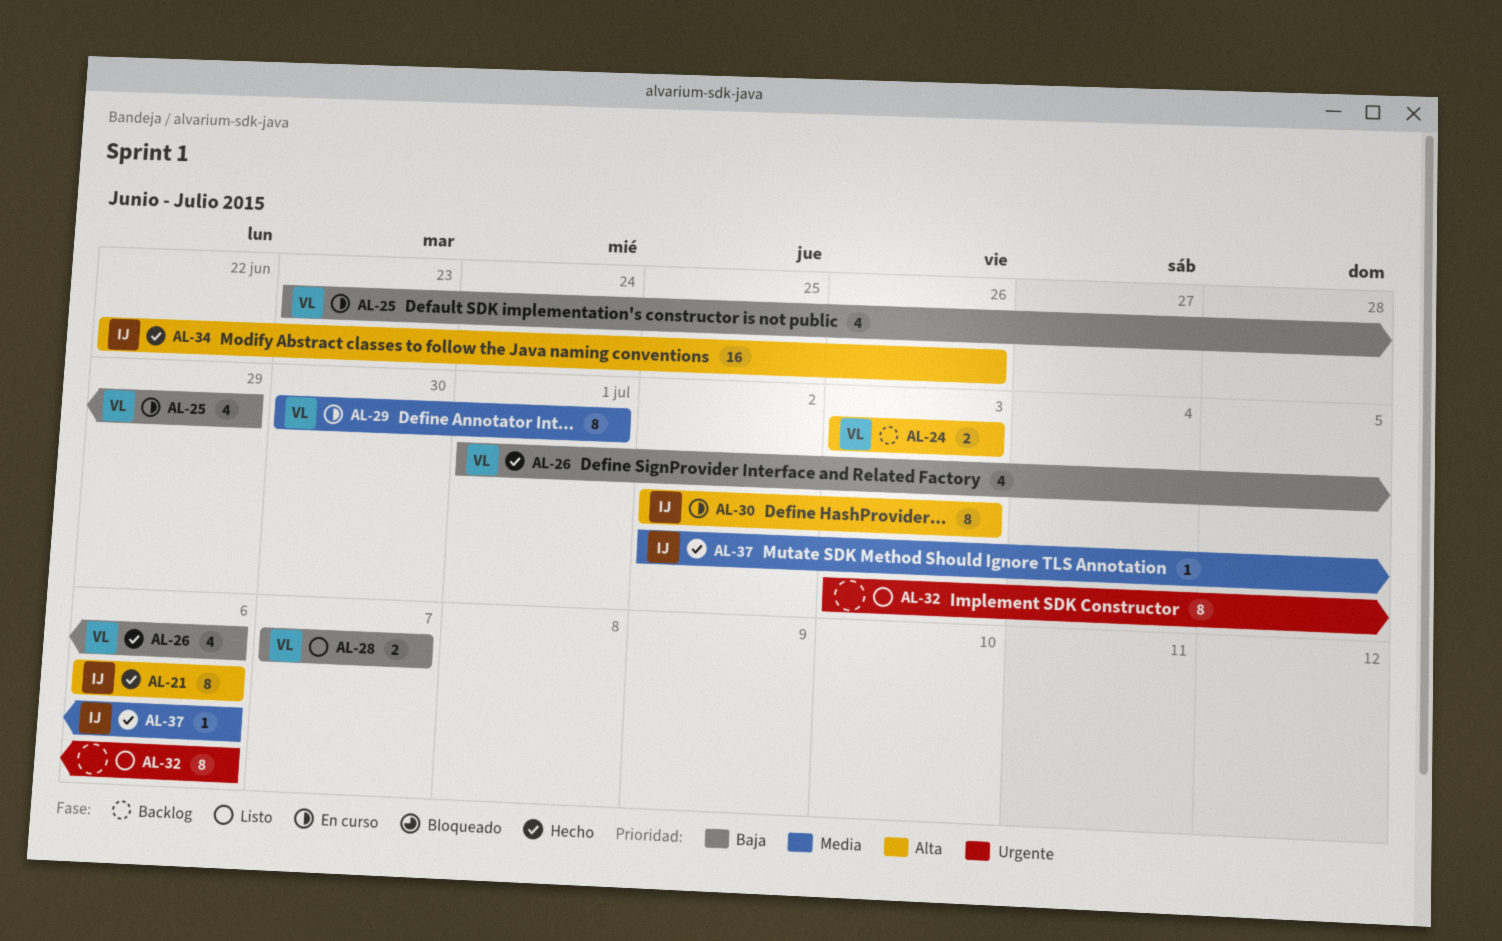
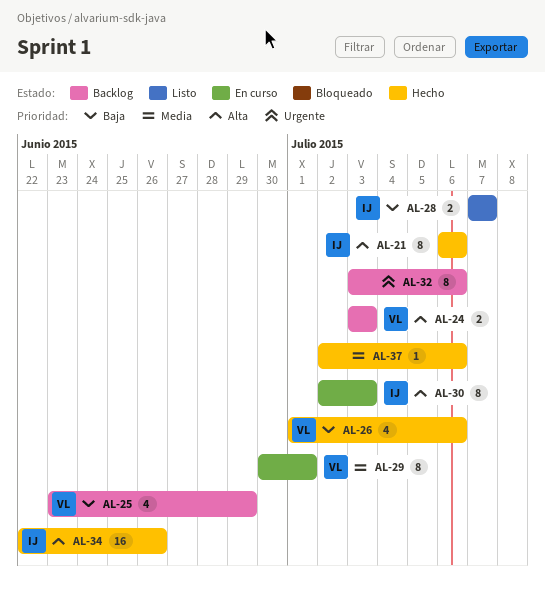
AL-25, status: En curso -> Backlog
AL-28, owner: VL -> IJ
AL-32, status: Listo -> Backlog
AL-37, owner: IJ -> none

